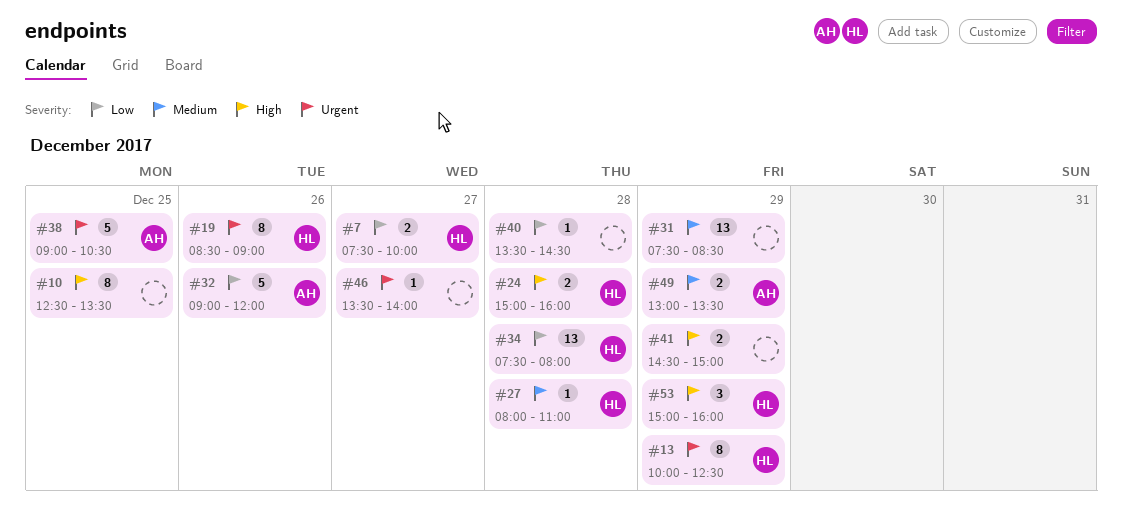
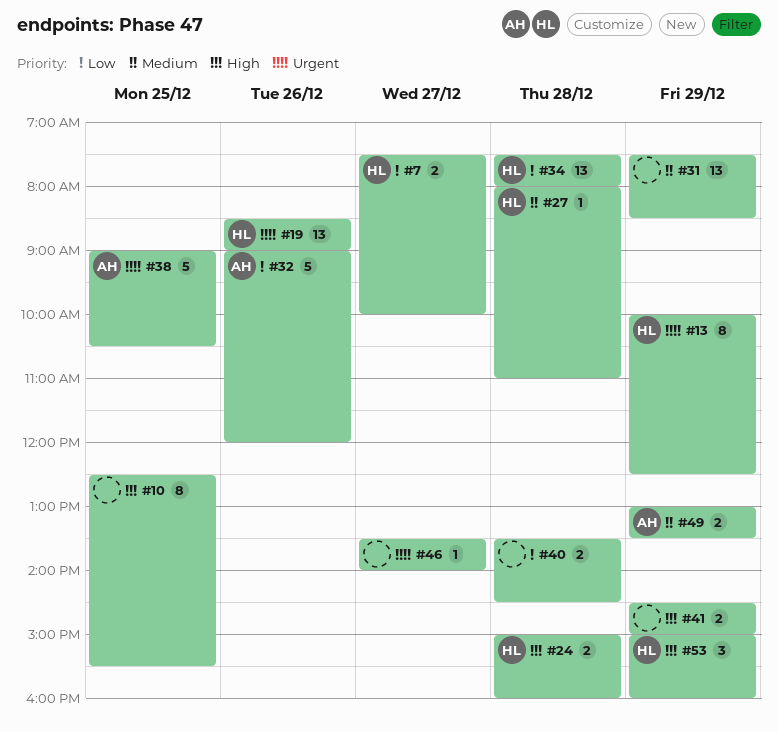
#10, ends: 13:30 -> 15:30
#19, estimate: 8 -> 13
#40, estimate: 1 -> 2

